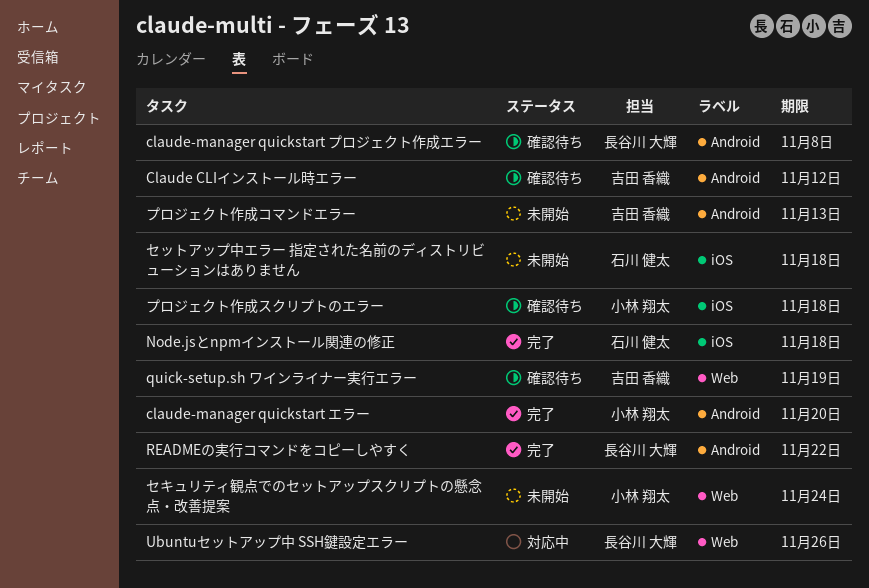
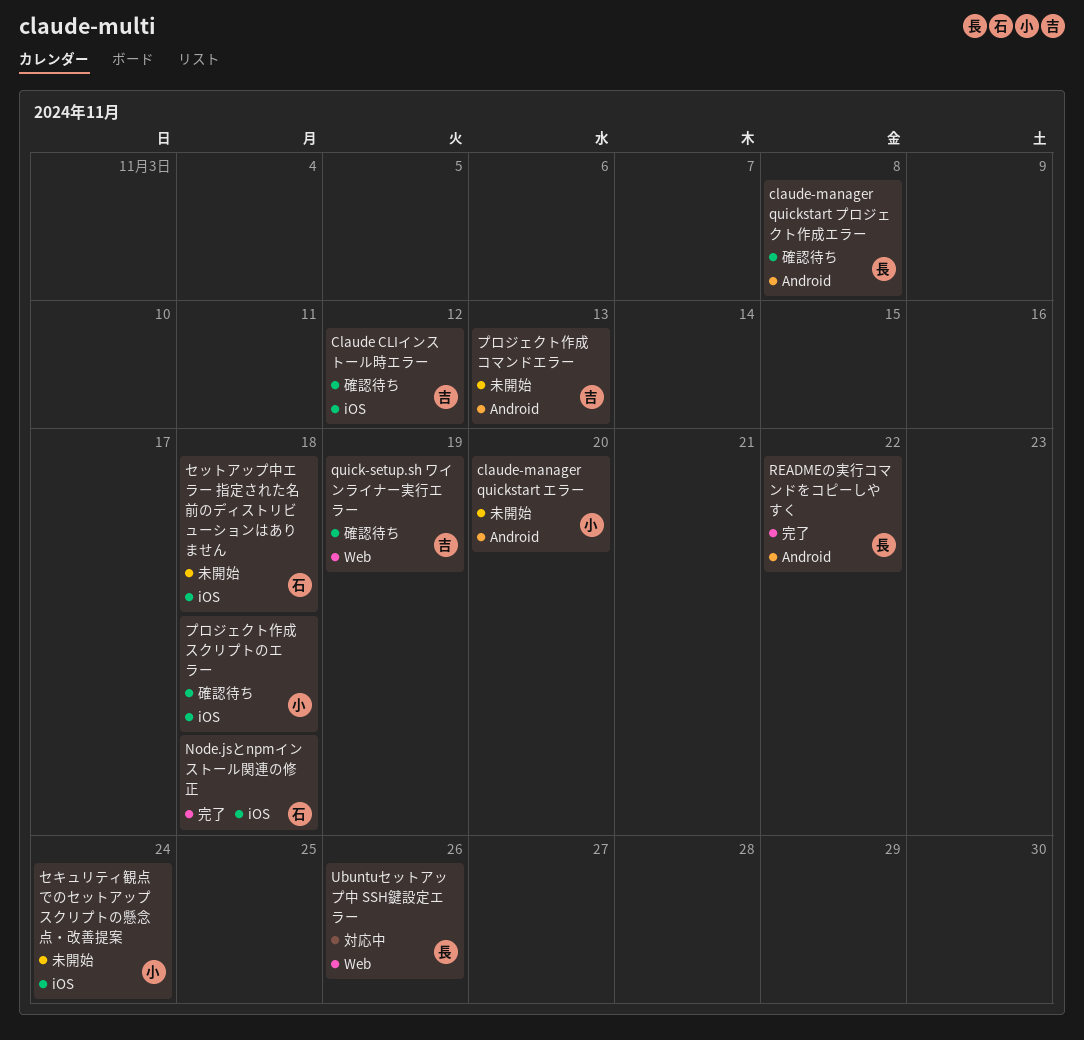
Claude CLIインストール時エラー, label: Android -> iOS
claude-manager quickstart エラー, status: 完了 -> 未開始
セキュリティ観点でのセットアップスクリプトの懸念点・改善提案, label: Web -> iOS

